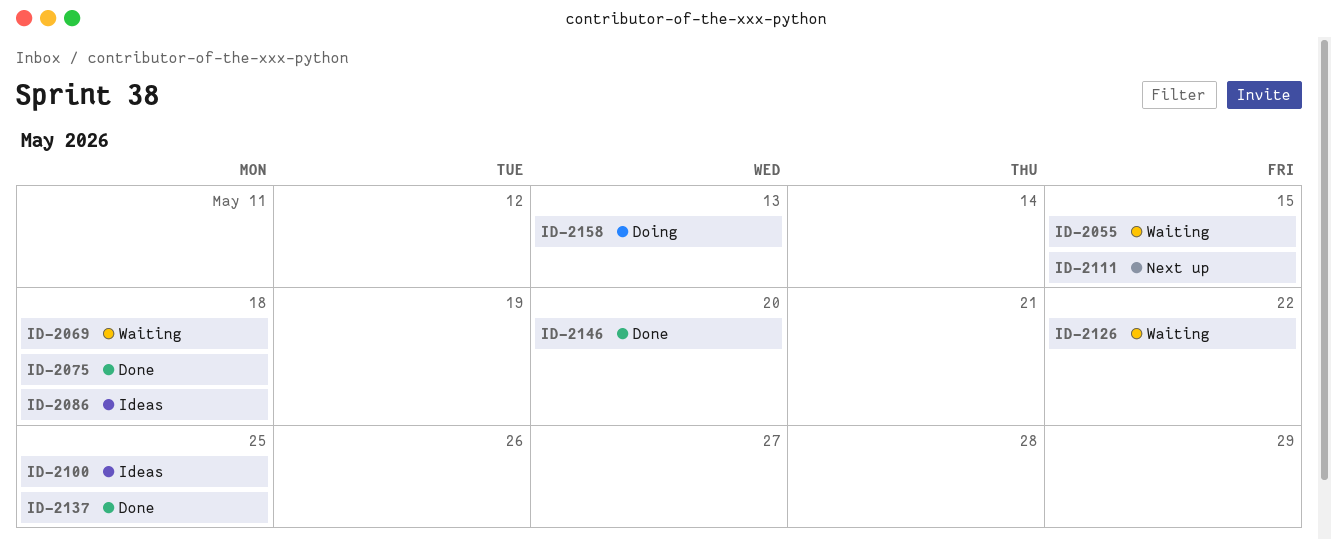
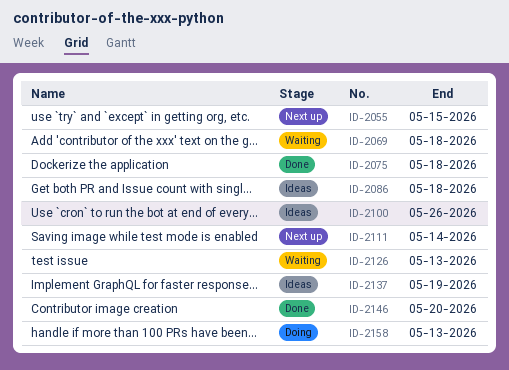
ID-2055, status: Waiting -> Next up
ID-2100, due: May 25 -> May 26
ID-2111, due: May 15 -> May 14
ID-2126, due: May 22 -> May 13
ID-2137, status: Done -> Ideas
ID-2137, due: May 25 -> May 19

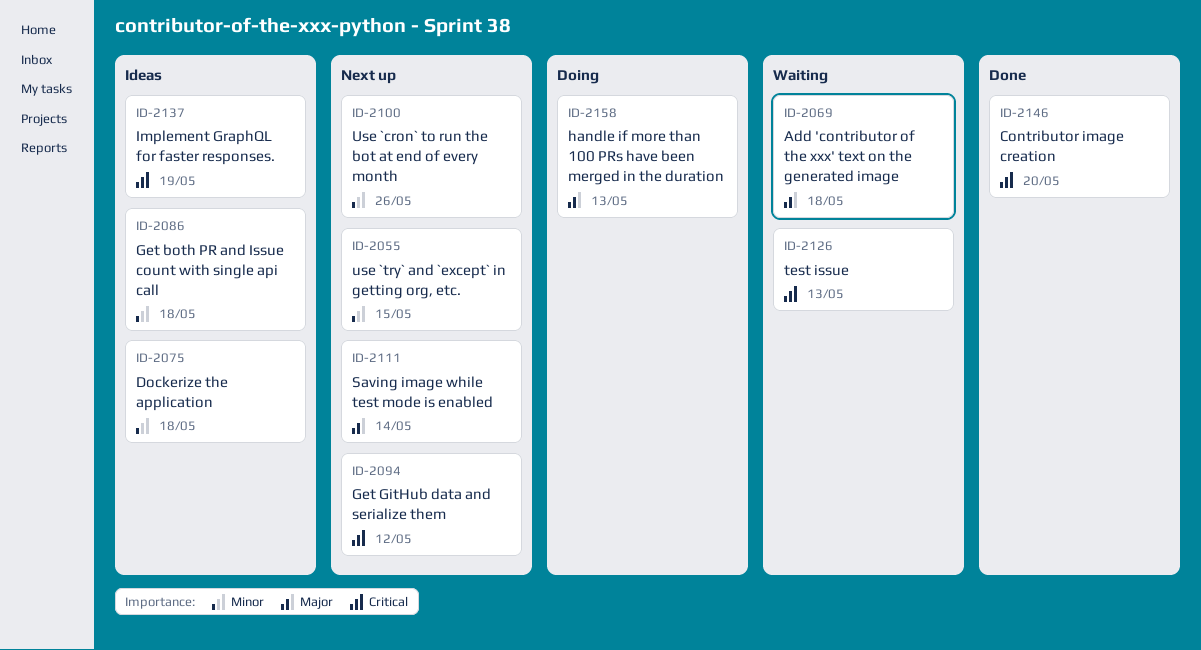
ID-2075, status: Done -> Ideas
ID-2094: none -> present
ID-2100, status: Ideas -> Next up

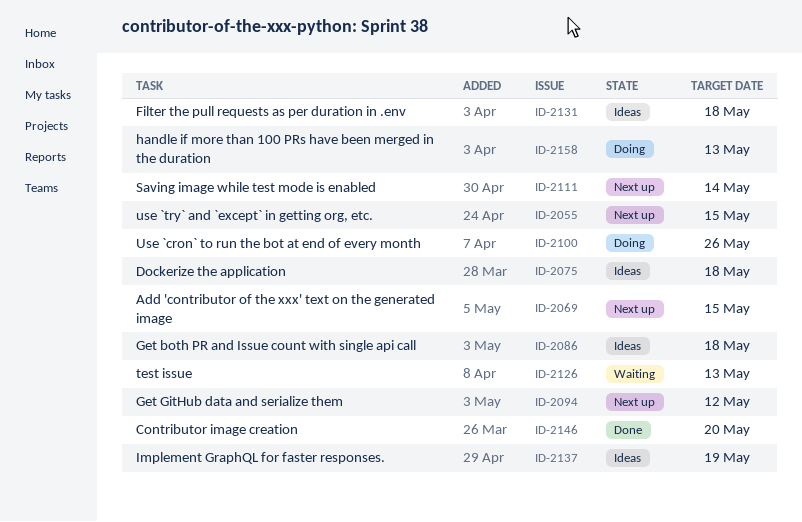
ID-2069, status: Waiting -> Next up
ID-2069, due: May 18 -> May 15
ID-2100, status: Next up -> Doing
ID-2131: none -> present

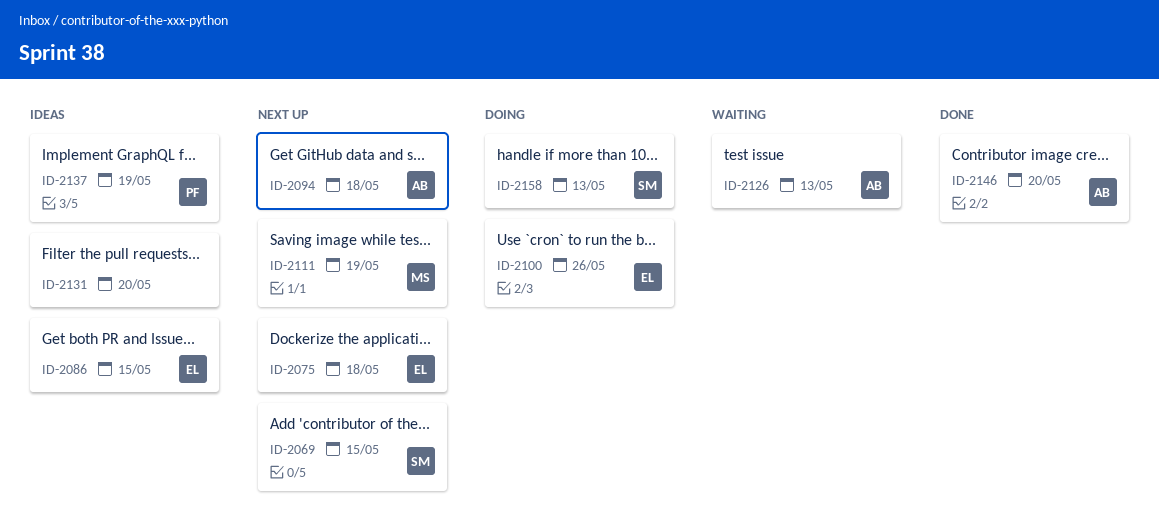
ID-2055: present -> none
ID-2075, status: Ideas -> Next up
ID-2086, due: May 18 -> May 15
ID-2094, due: May 12 -> May 18
ID-2111, due: May 14 -> May 19
ID-2131, due: May 18 -> May 20

